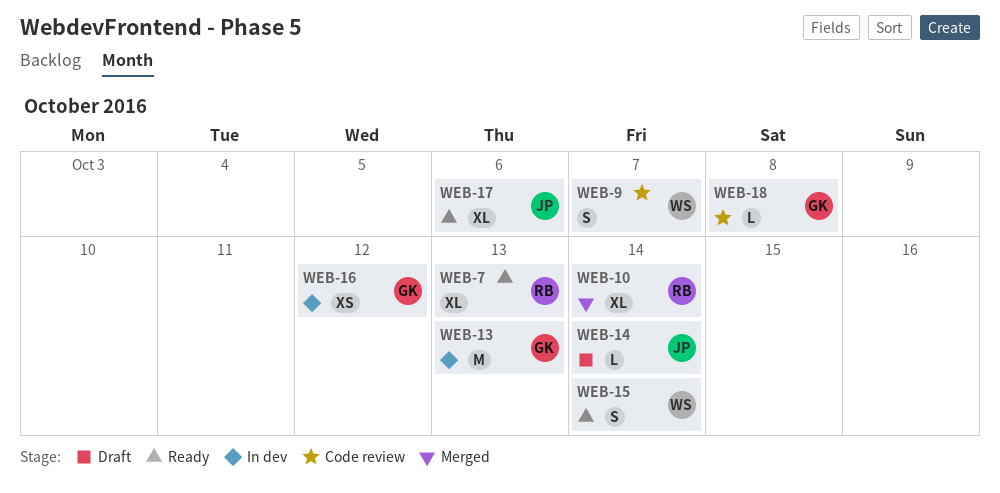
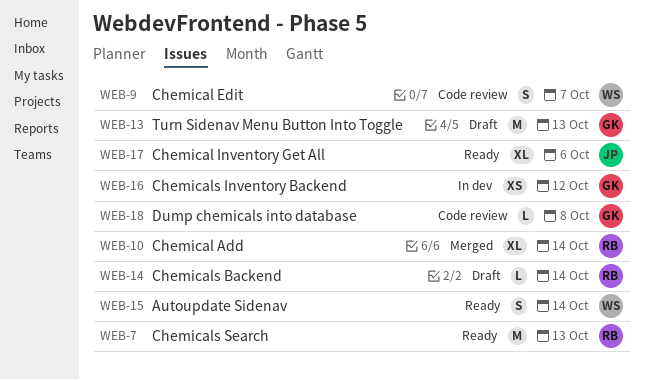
WEB-7, estimate: XL -> M
WEB-13, status: In dev -> Draft
WEB-14, owner: JP -> RB

